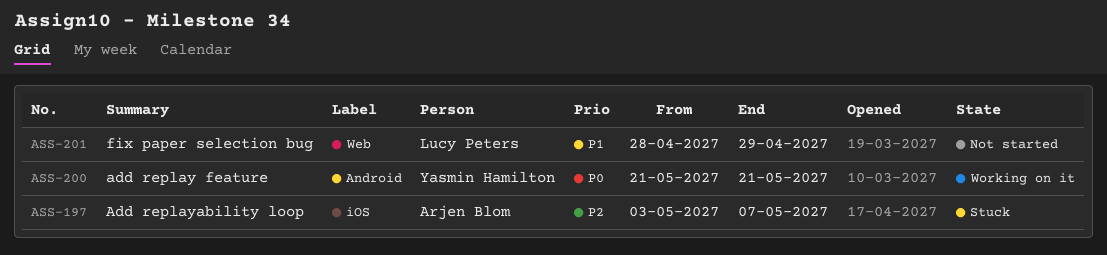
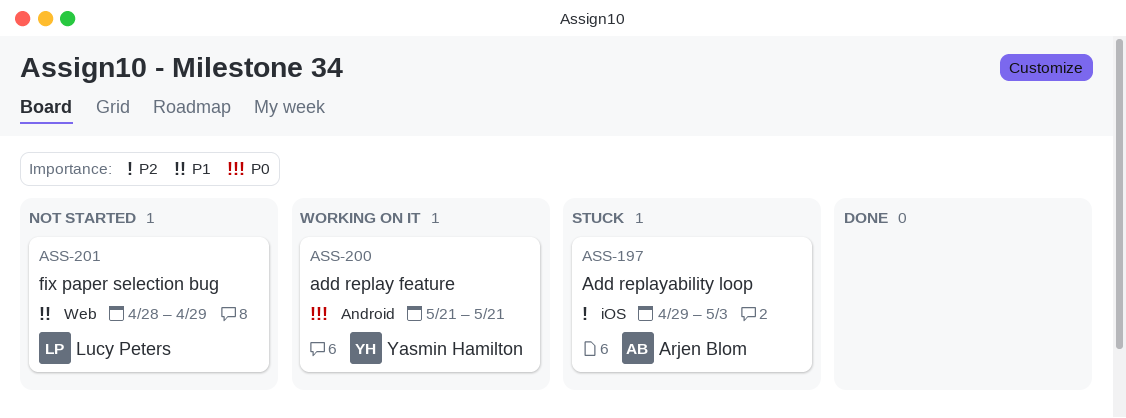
ASS-197, start: May 3 -> Apr 29
ASS-197, due: May 7 -> May 3

